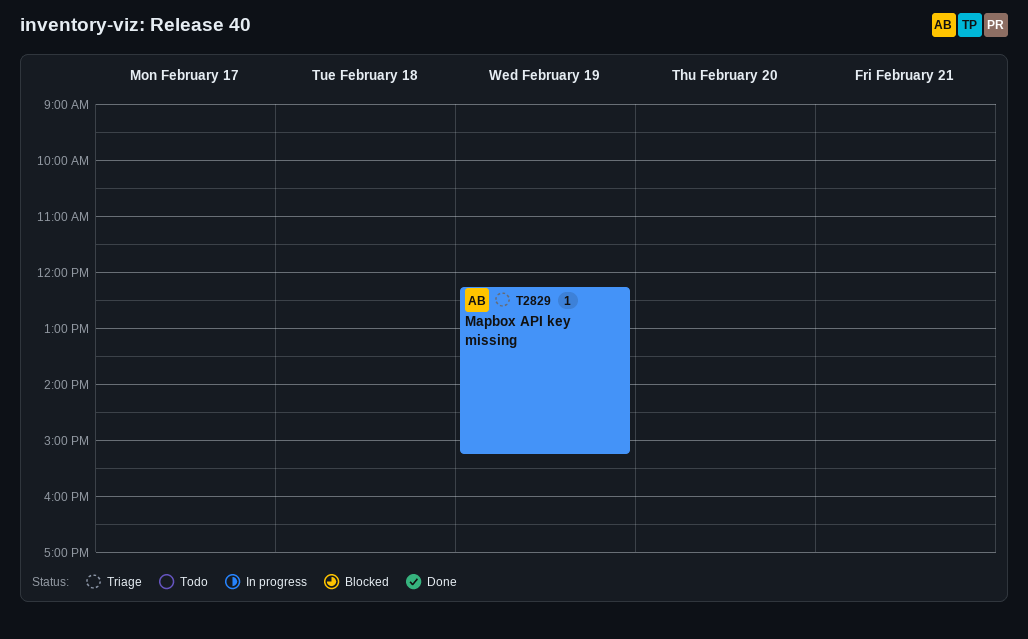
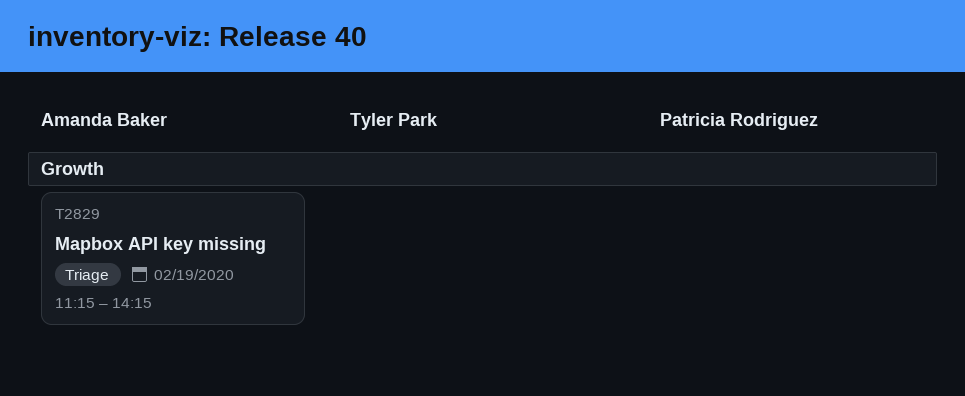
T2829, begins: 12:15 -> 11:15
T2829, ends: 15:15 -> 14:15

